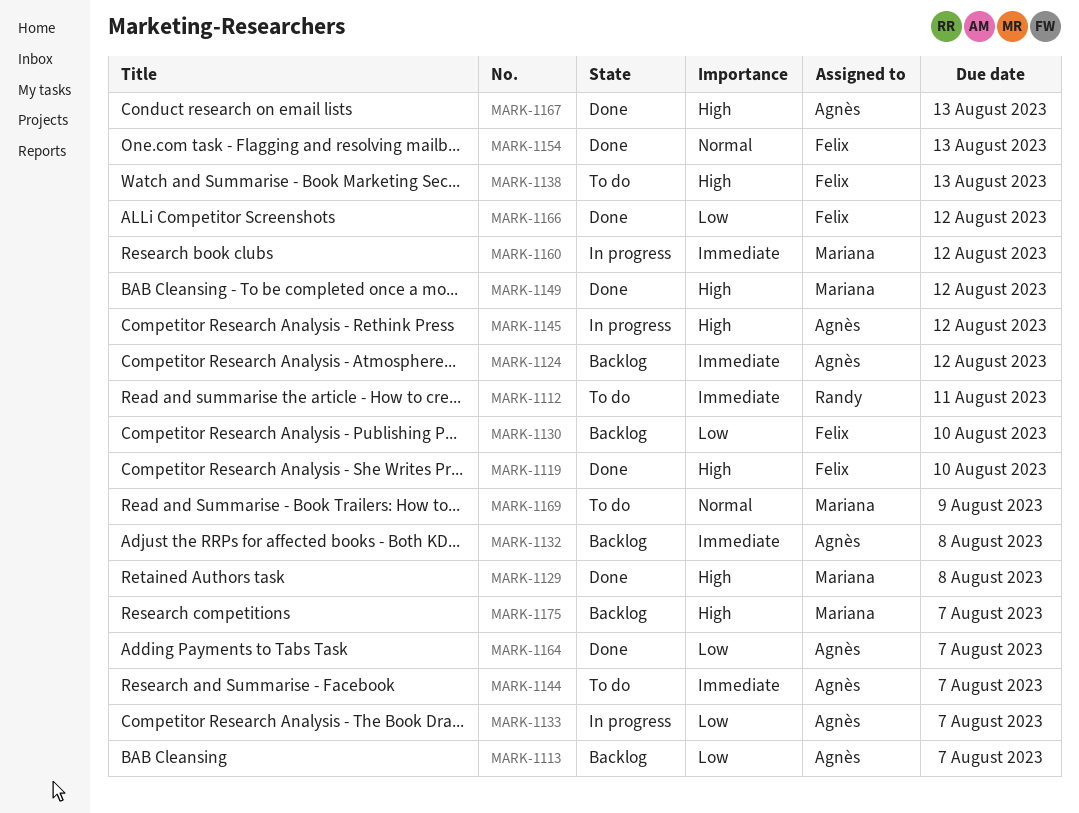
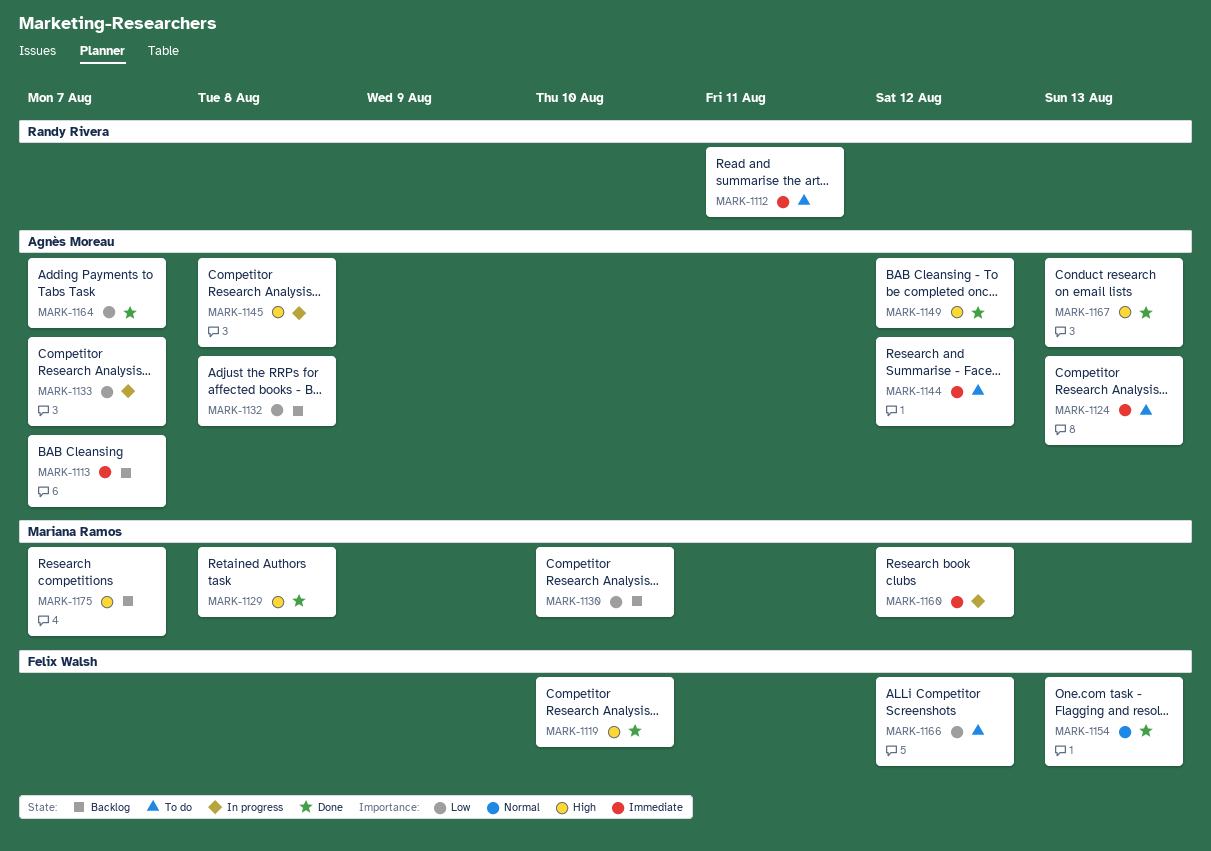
MARK-1113, priority: Low -> Immediate
MARK-1124, status: Backlog -> To do
MARK-1124, due: Aug 12 -> Aug 13
MARK-1130, owner: Felix Walsh -> Mariana Ramos
MARK-1132, priority: Immediate -> Low
MARK-1138: present -> none
MARK-1144, due: Aug 7 -> Aug 12
MARK-1145, due: Aug 12 -> Aug 8
MARK-1149, owner: Mariana Ramos -> Agnès Moreau
MARK-1166, status: Done -> To do
MARK-1169: present -> none

